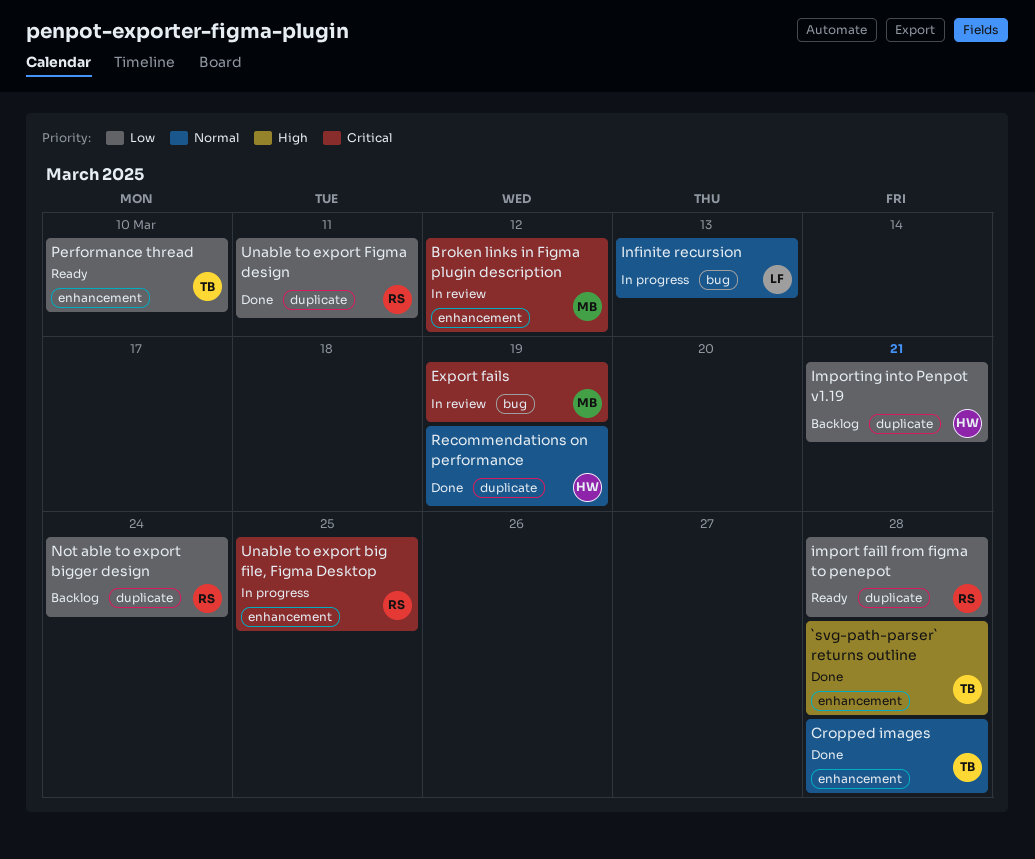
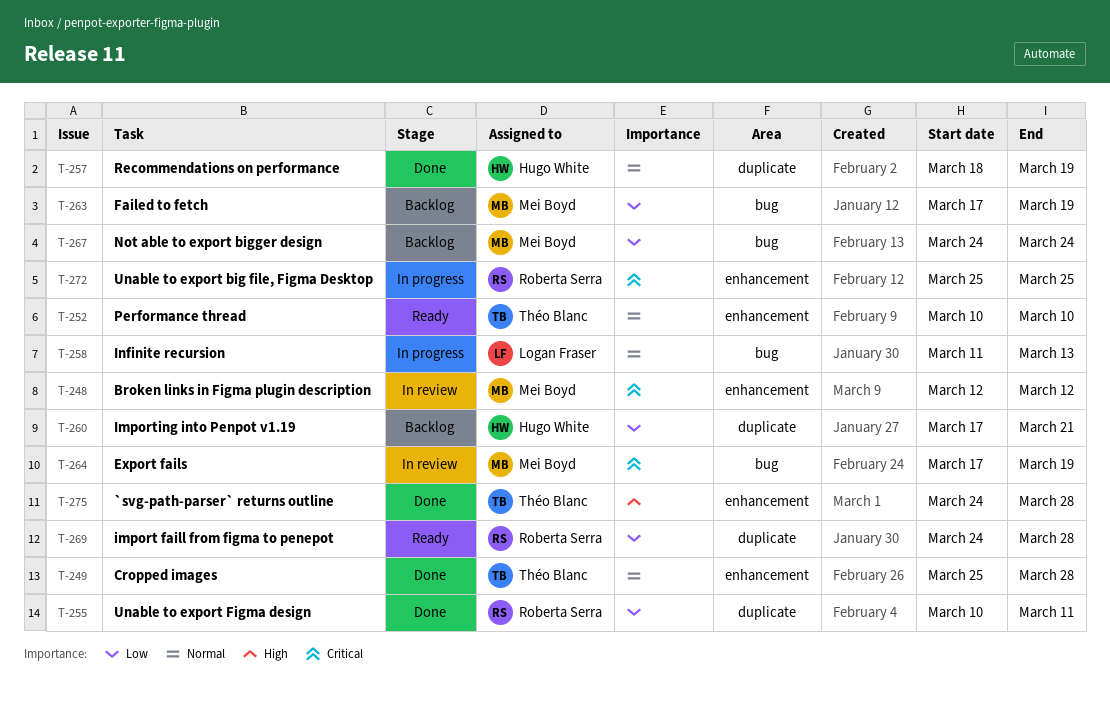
Failed to fetch: none -> present
Not able to export bigger design, owner: Roberta Serra -> Mei Boyd
Not able to export bigger design, label: duplicate -> bug
Performance thread, priority: Low -> Normal

